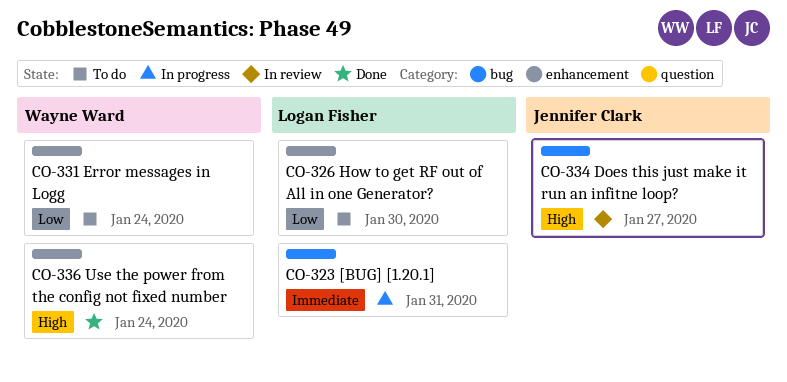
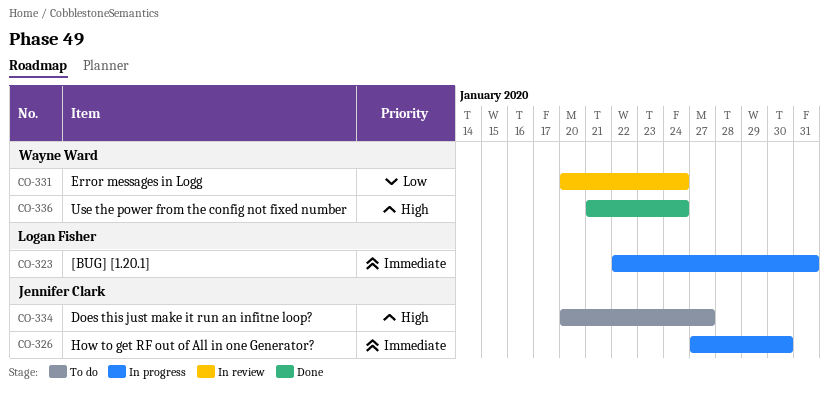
CO-326, status: To do -> In progress
CO-326, owner: Logan Fisher -> Jennifer Clark
CO-326, priority: Low -> Immediate
CO-331, status: To do -> In review
CO-334, status: In review -> To do

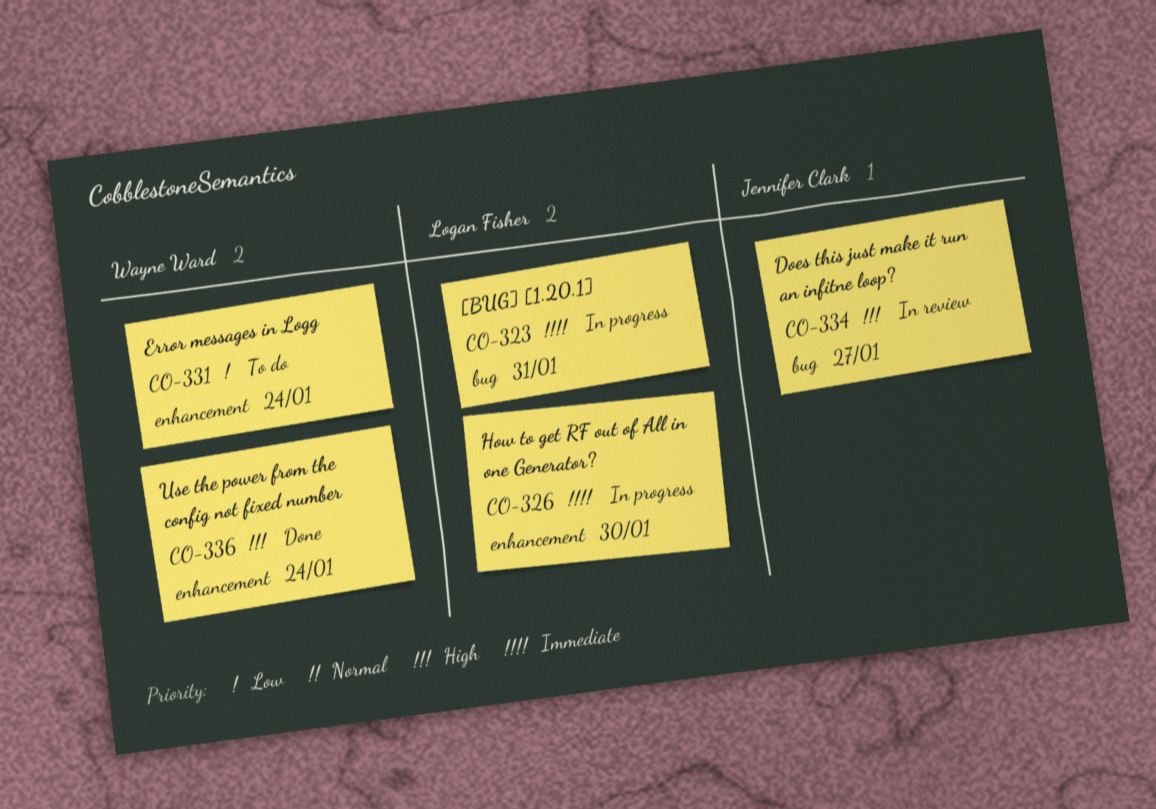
CO-326, owner: Jennifer Clark -> Logan Fisher
CO-331, status: In review -> To do
CO-334, status: To do -> In review

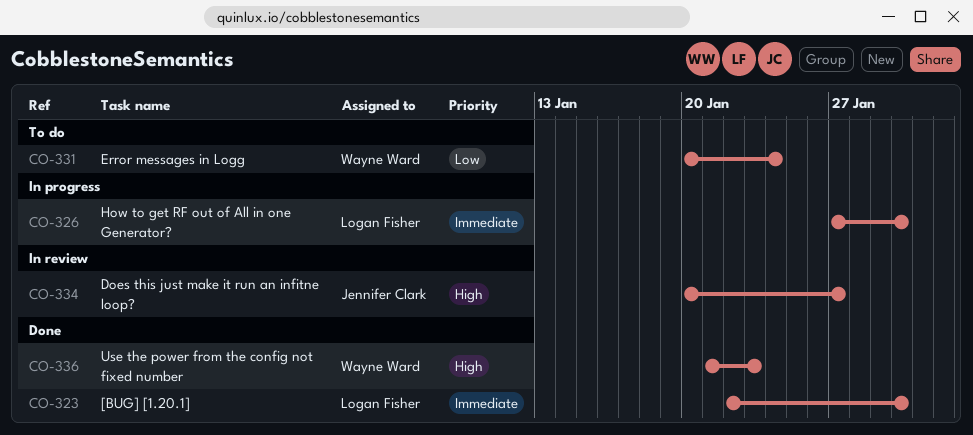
CO-323, status: In progress -> Done
CO-323, due: Jan 31 -> Jan 30
CO-336, due: Jan 24 -> Jan 23

